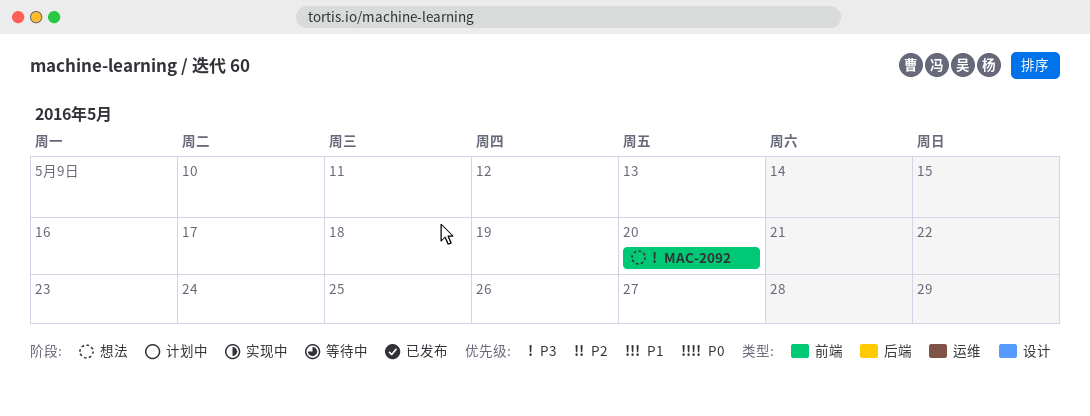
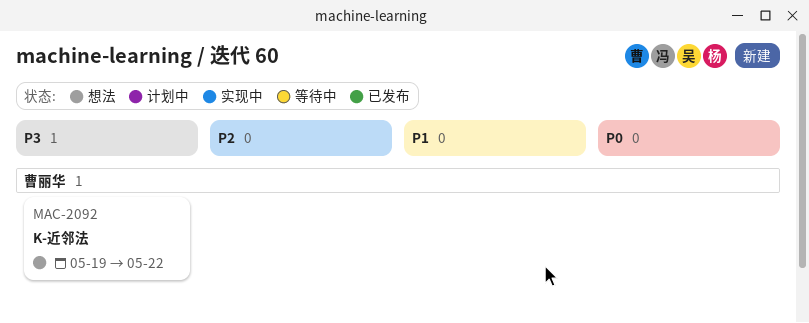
MAC-2092, start: May 20 -> May 19
MAC-2092, due: May 20 -> May 22

